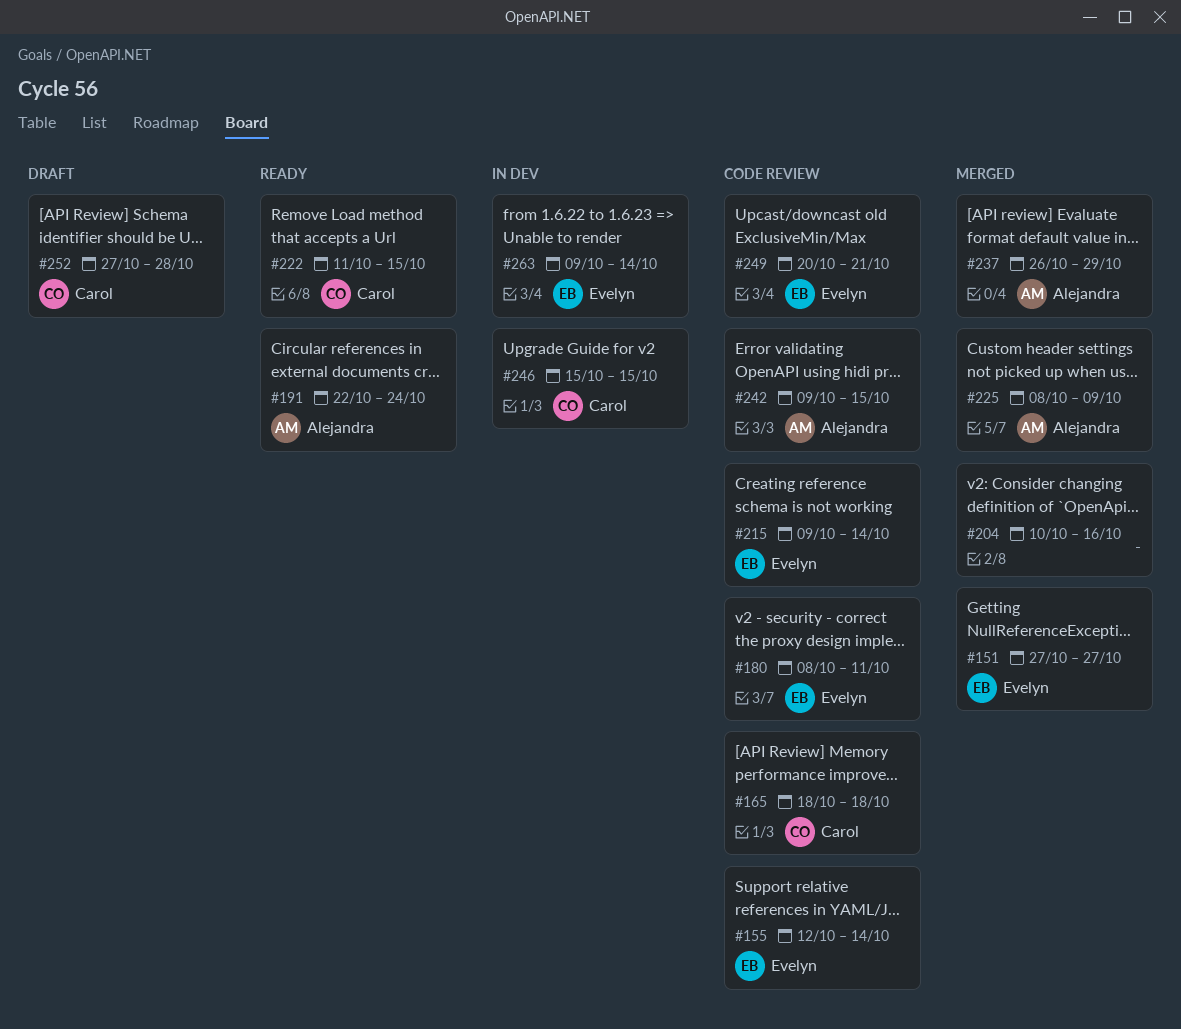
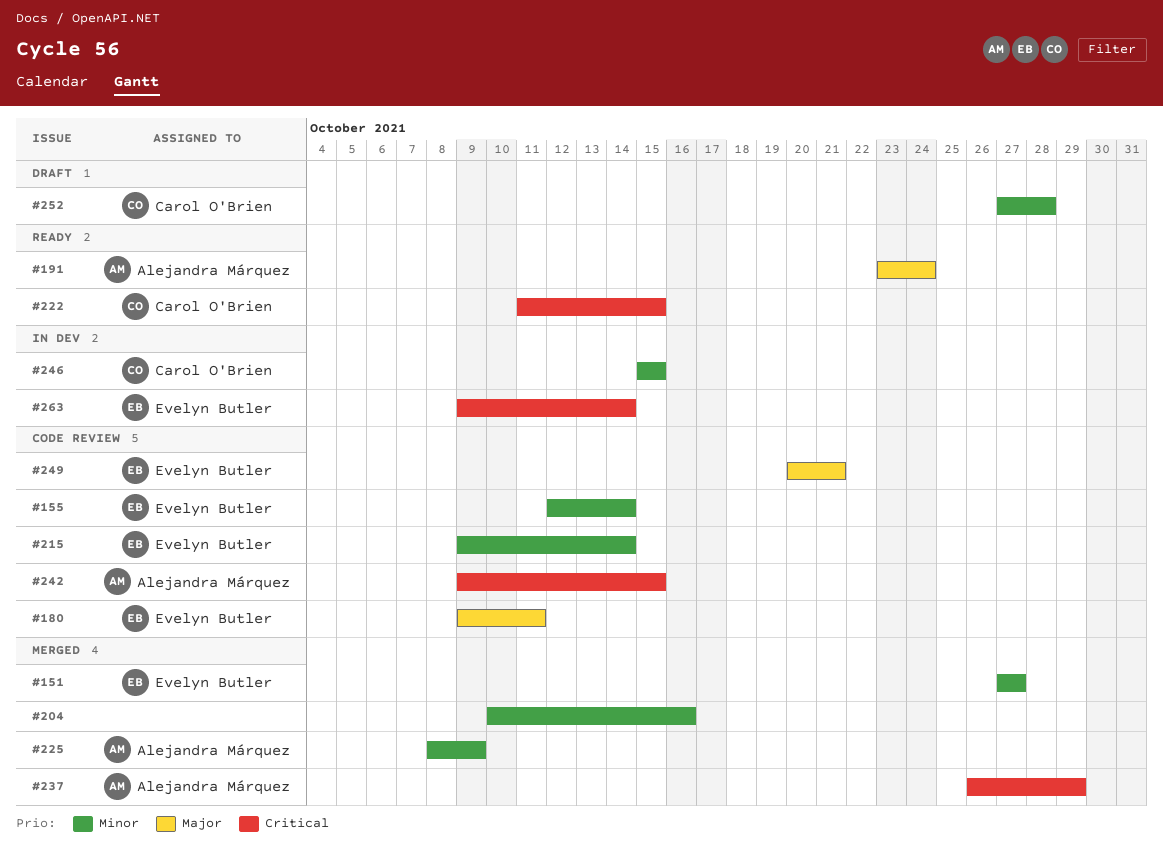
#165: present -> none
#180, start: Oct 8 -> Oct 9
#191, start: Oct 22 -> Oct 23

